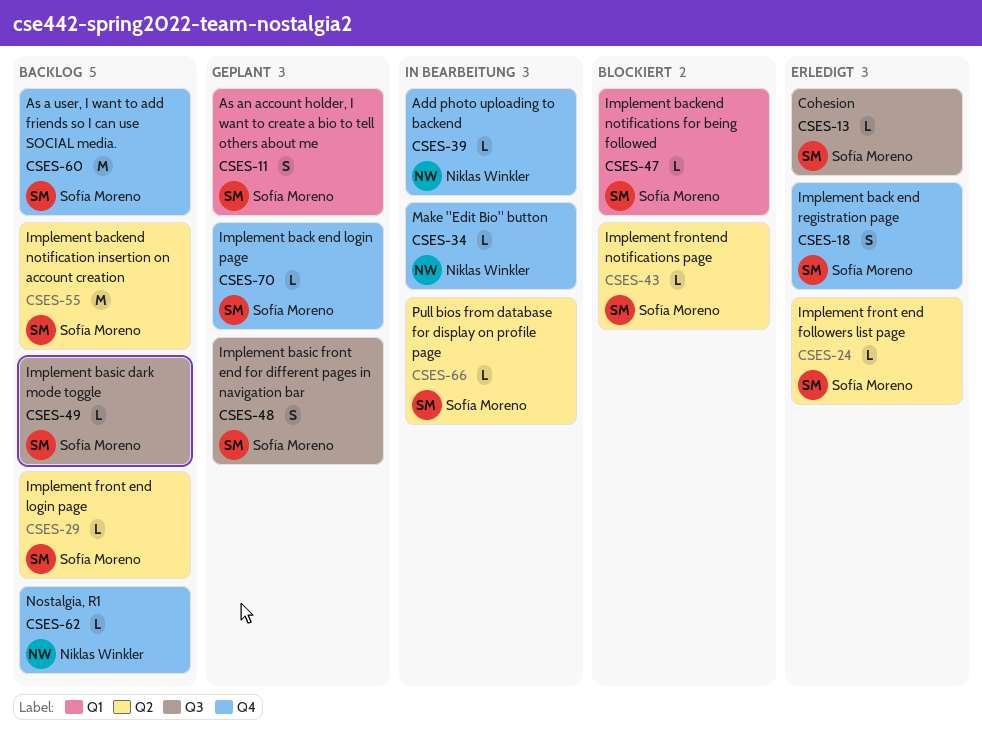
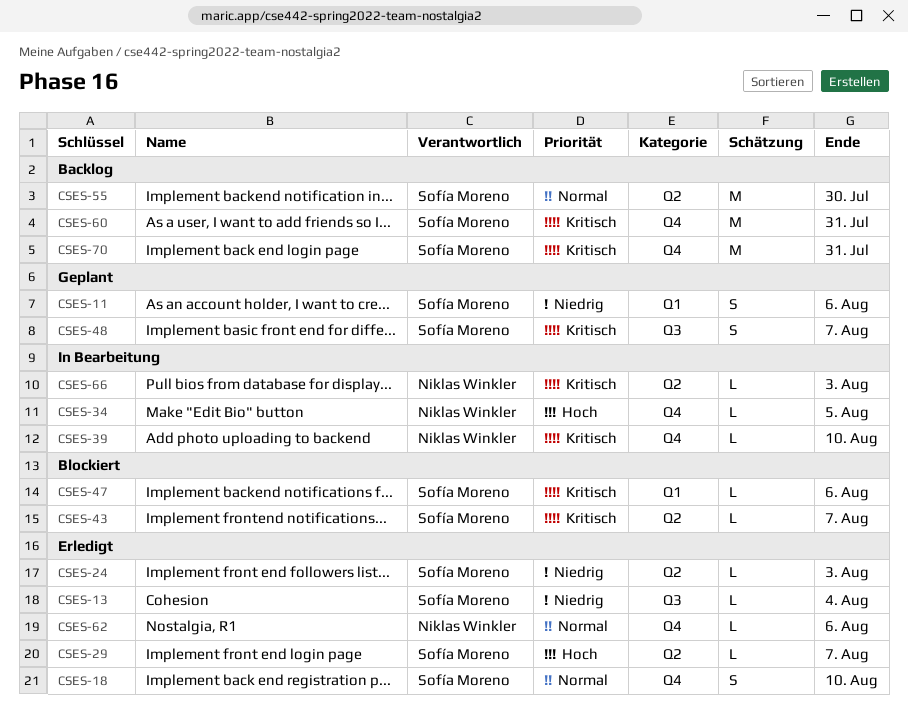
CSES-29, status: Backlog -> Erledigt
CSES-49: present -> none
CSES-62, status: Backlog -> Erledigt
CSES-66, owner: Sofía Moreno -> Niklas Winkler
CSES-70, status: Geplant -> Backlog
CSES-70, estimate: L -> M

